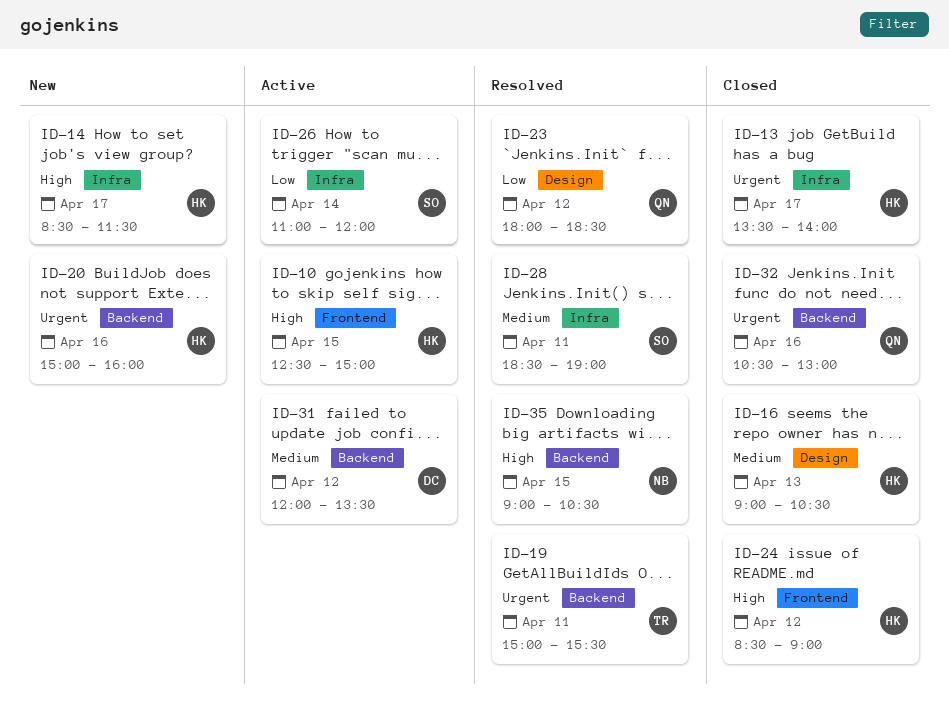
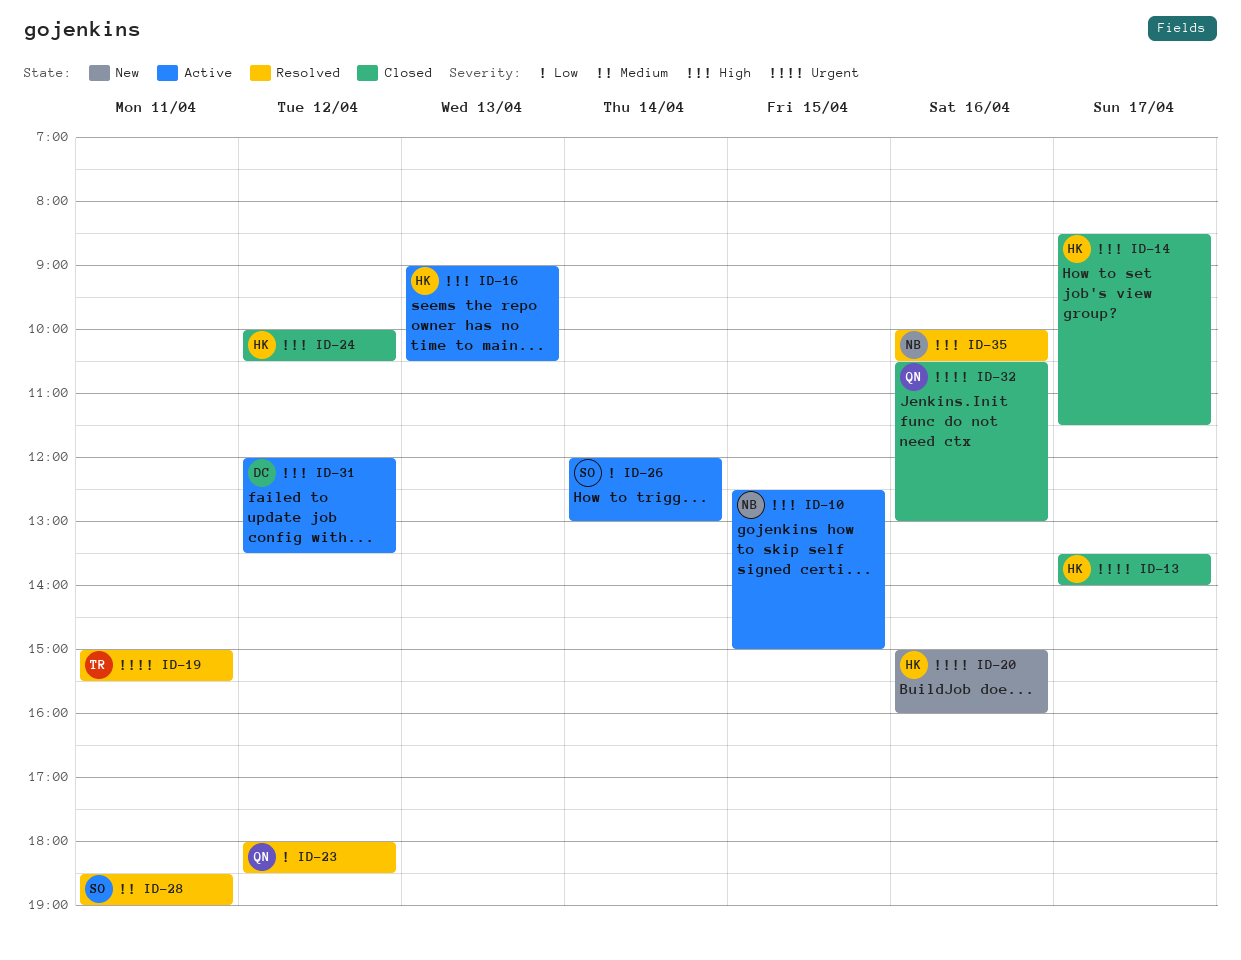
ID-10, owner: HK -> NB
ID-14, status: New -> Closed
ID-16, status: Closed -> Active
ID-16, priority: Medium -> High
ID-24, begins: 08:30 -> 10:00
ID-24, ends: 09:00 -> 10:30
ID-26, begins: 11:00 -> 12:00
ID-26, ends: 12:00 -> 13:00
ID-31, priority: Medium -> High
ID-35, day: Apr 15 -> Apr 16
ID-35, begins: 09:00 -> 10:00

